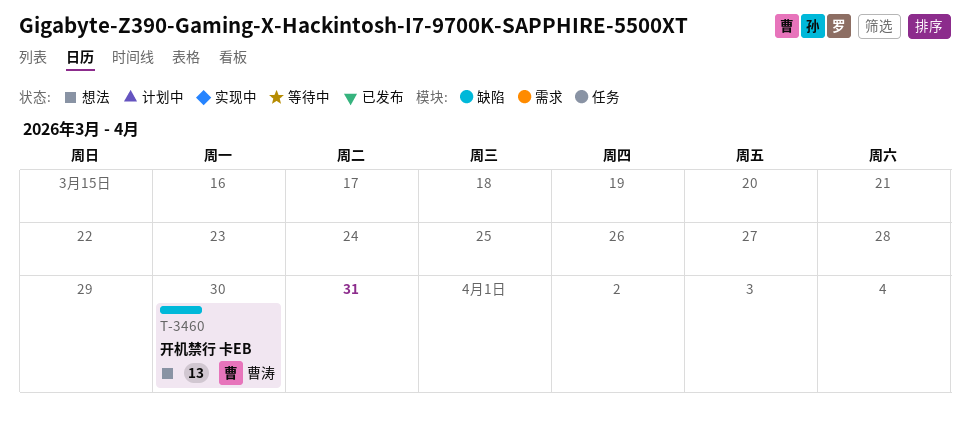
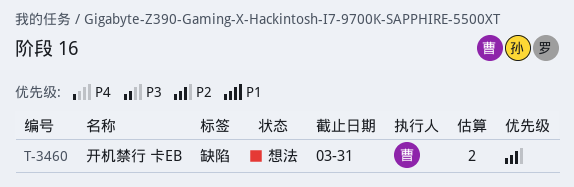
T-3460, estimate: 13 -> 2
T-3460, due: Mar 30 -> Mar 31

